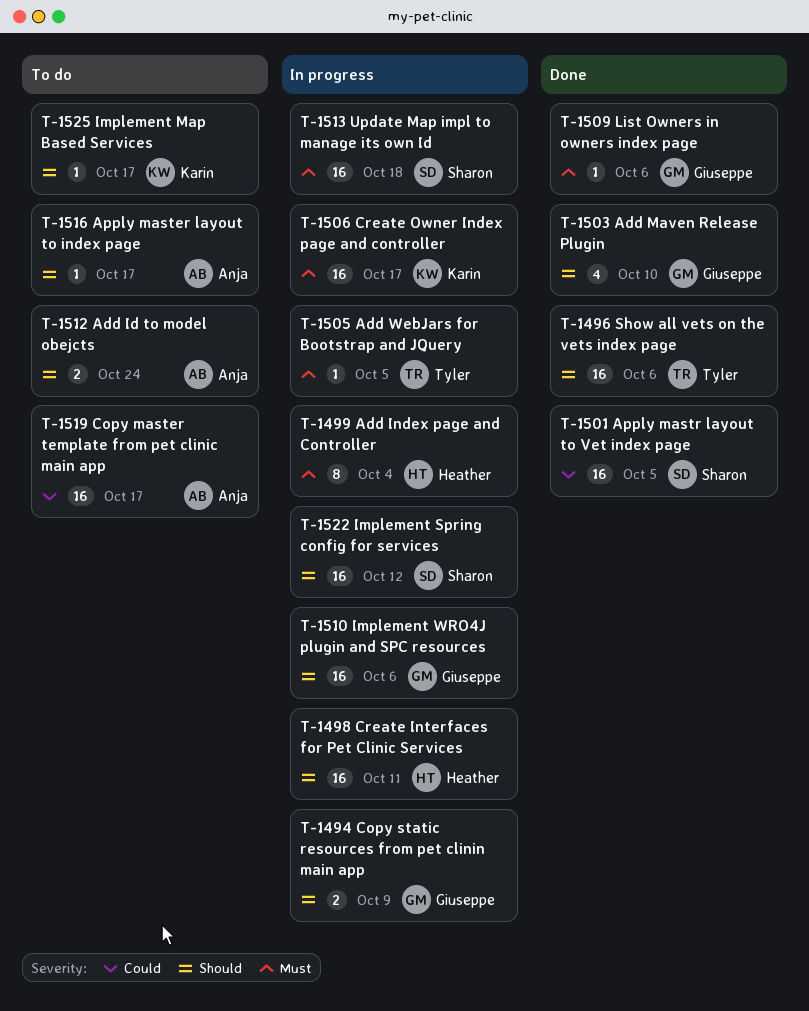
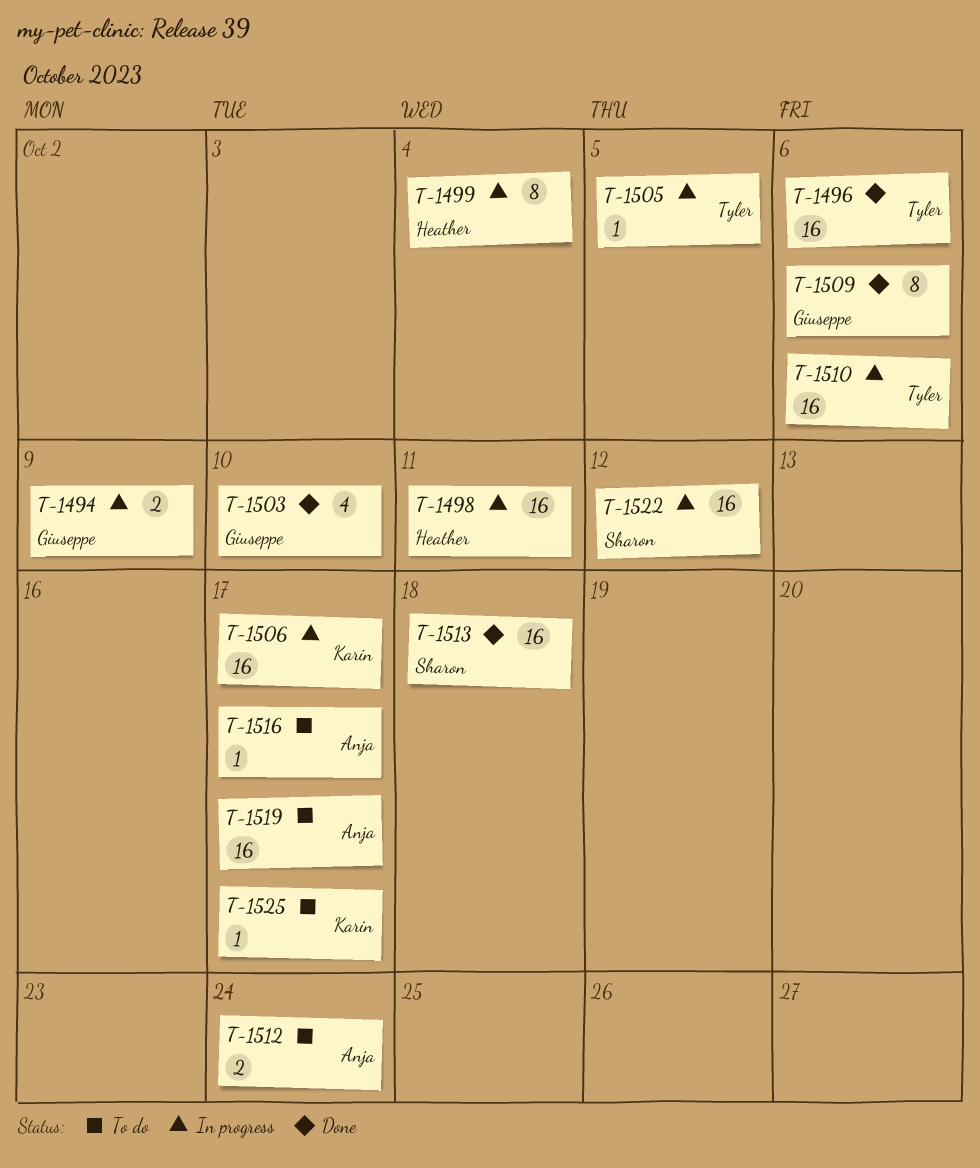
T-1501: present -> none
T-1509, estimate: 1 -> 8
T-1510, owner: Giuseppe -> Tyler
T-1513, status: In progress -> Done

